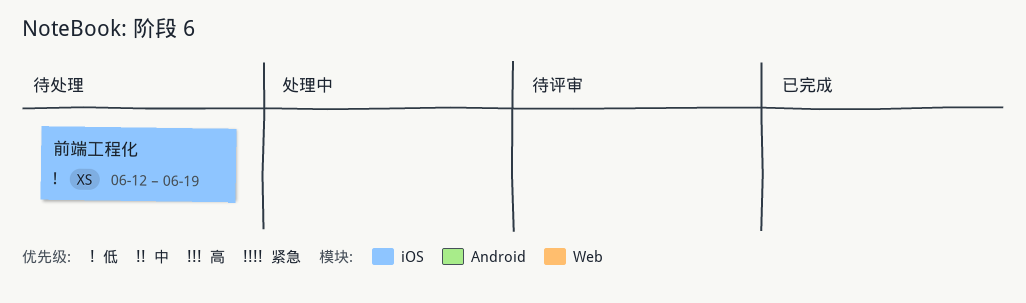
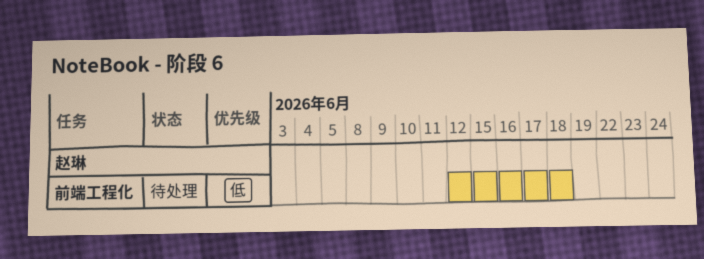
前端工程化, due: Jun 19 -> Jun 18

